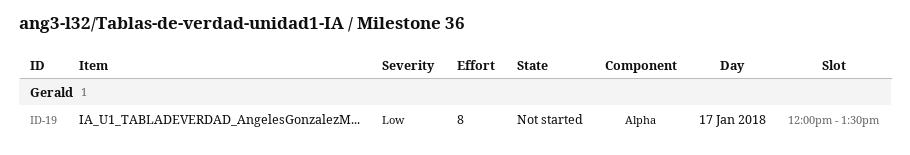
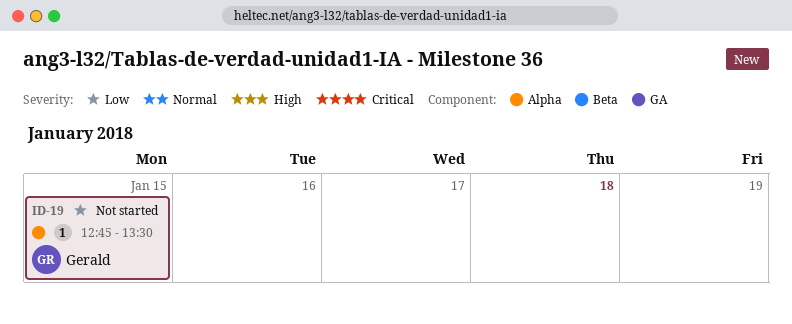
ID-19, estimate: 8 -> 1
ID-19, day: Jan 17 -> Jan 15
ID-19, begins: 12:00 -> 12:45

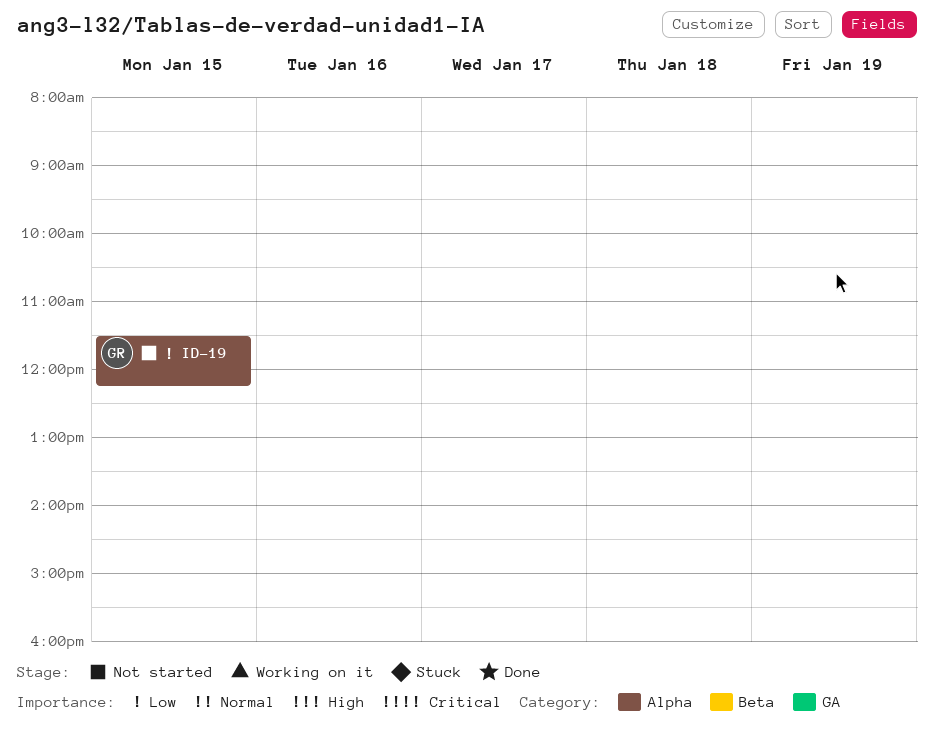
ID-19, begins: 12:45 -> 11:30
ID-19, ends: 13:30 -> 12:15

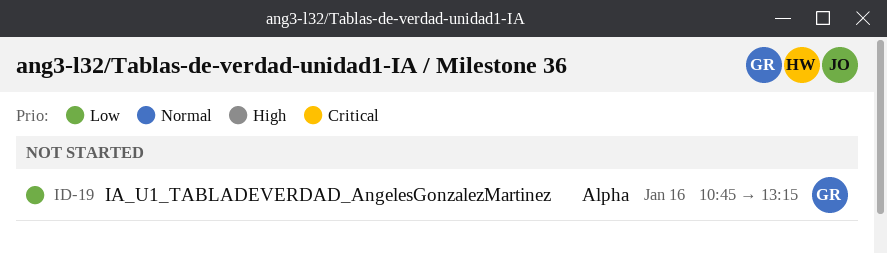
ID-19, day: Jan 15 -> Jan 16
ID-19, begins: 11:30 -> 10:45
ID-19, ends: 12:15 -> 13:15

